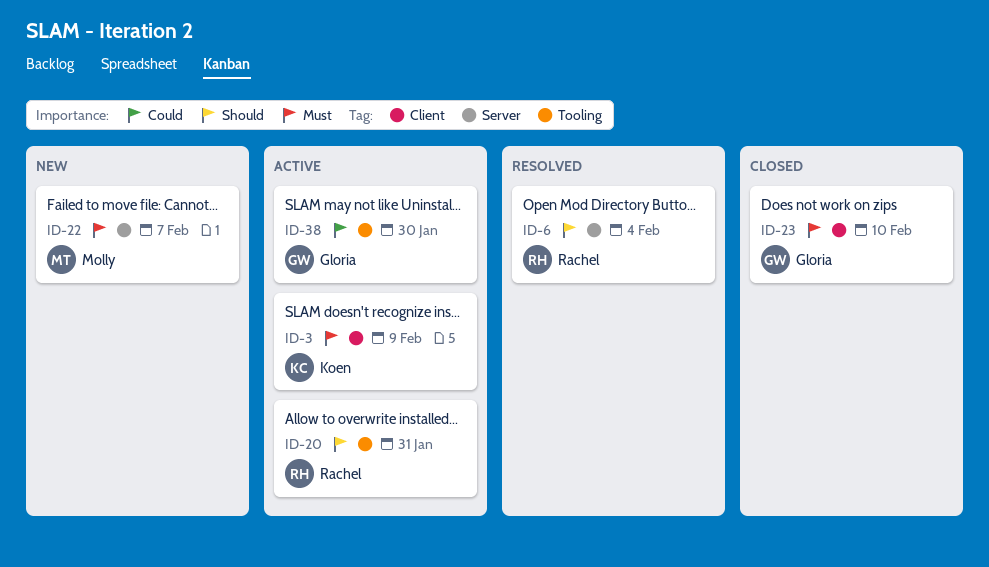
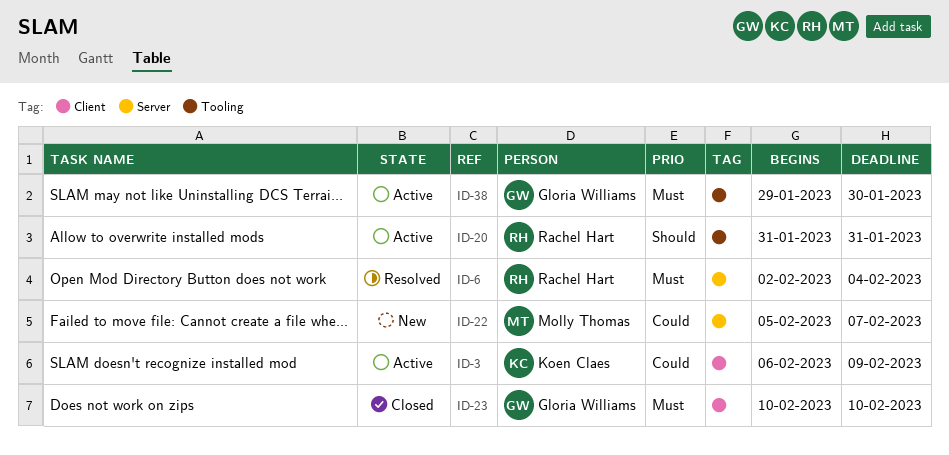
ID-3, priority: Must -> Could
ID-6, priority: Should -> Must
ID-22, priority: Must -> Could
ID-38, priority: Could -> Must

